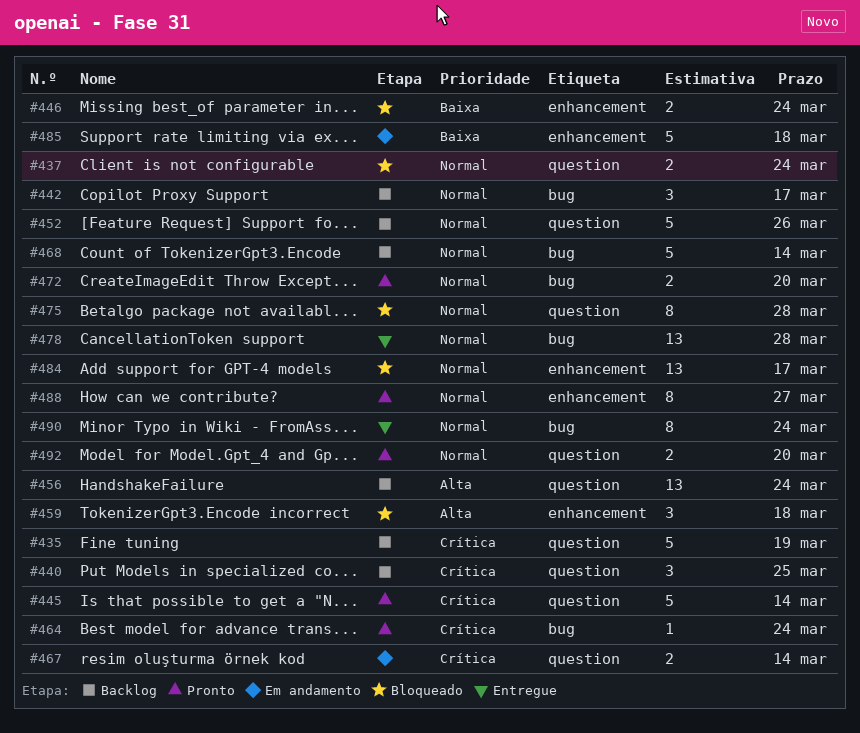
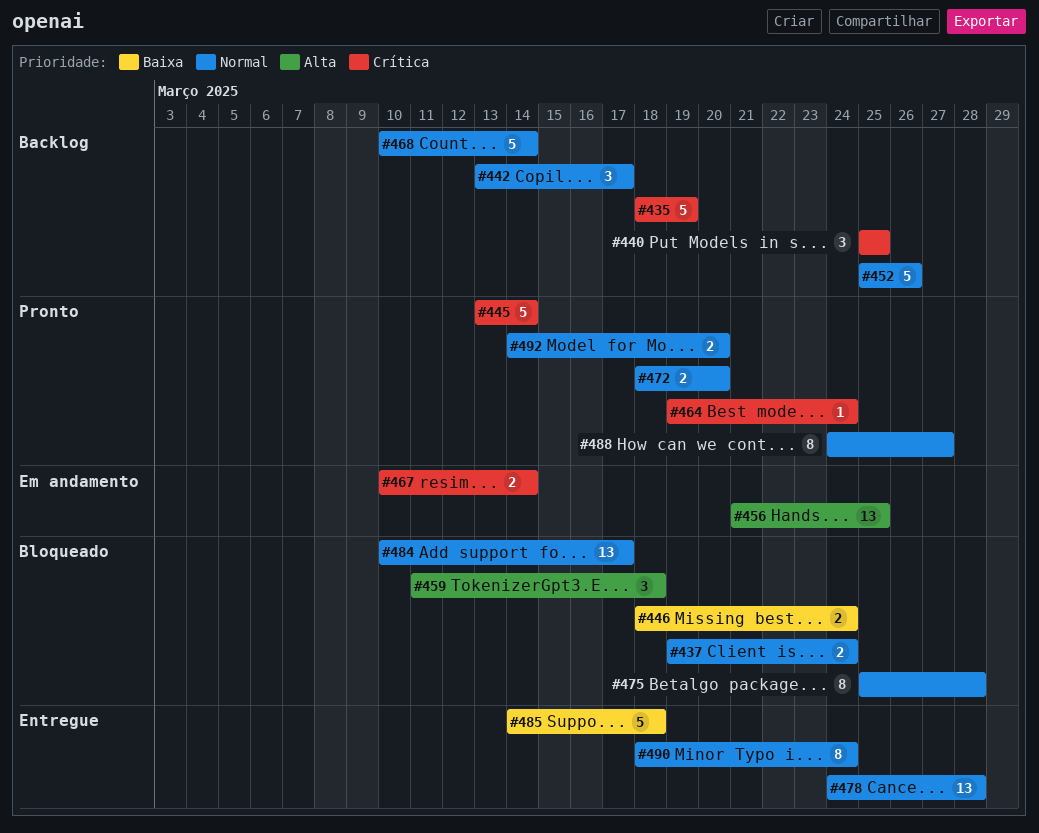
#456, status: Backlog -> Em andamento
#456, due: Mar 24 -> Mar 25
#485, status: Em andamento -> Entregue

